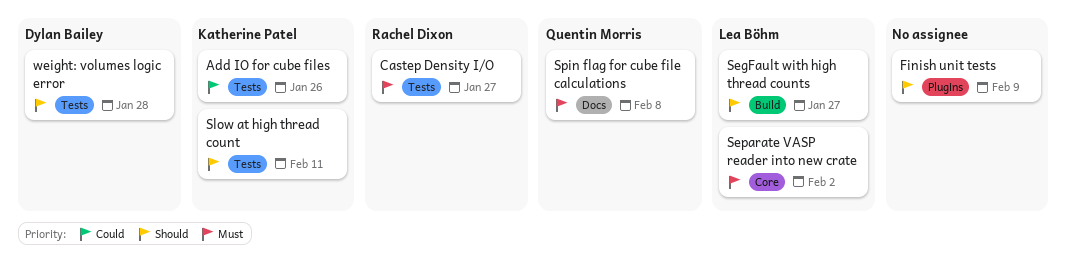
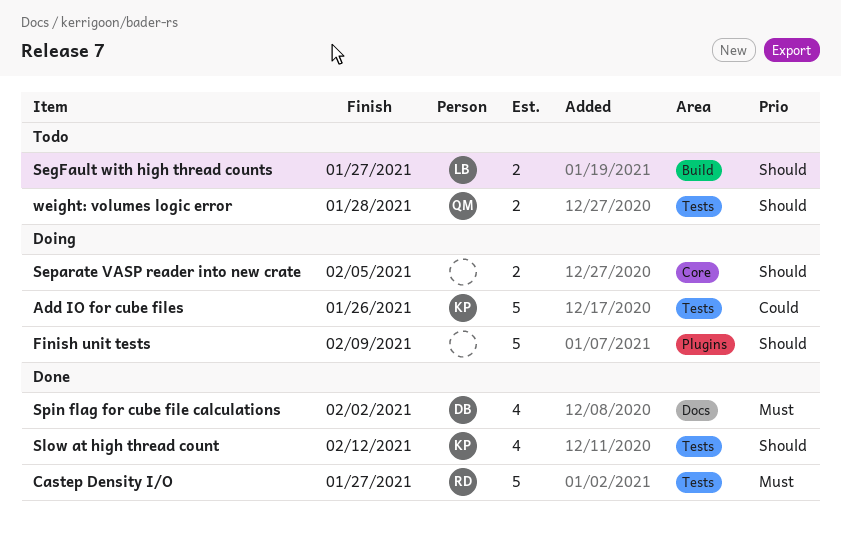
Separate VASP reader into new crate, owner: Lea Böhm -> none
Separate VASP reader into new crate, priority: Must -> Should
Separate VASP reader into new crate, due: Feb 2 -> Feb 5
Slow at high thread count, due: Feb 11 -> Feb 12
Spin flag for cube file calculations, owner: Quentin Morris -> Dylan Bailey
Spin flag for cube file calculations, due: Feb 8 -> Feb 2
weight: volumes logic error, owner: Dylan Bailey -> Quentin Morris

